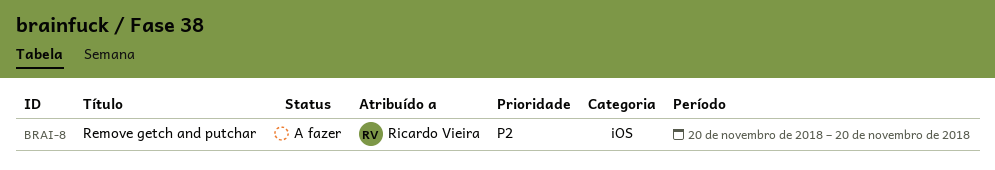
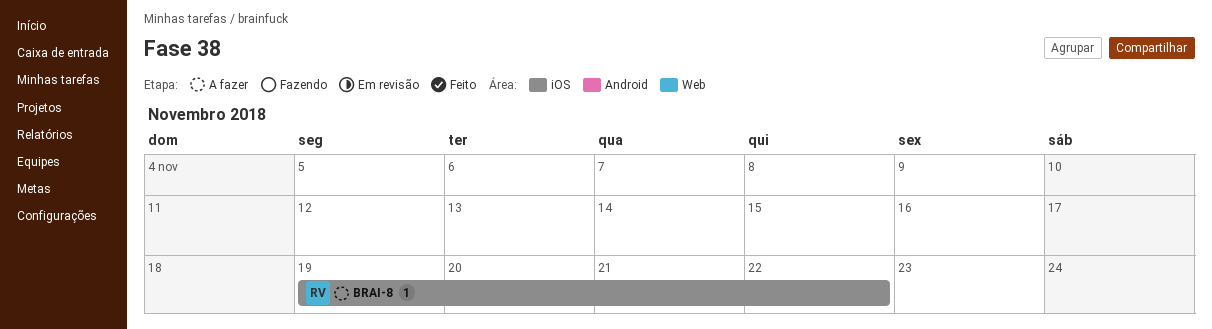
BRAI-8, start: Nov 20 -> Nov 19
BRAI-8, due: Nov 20 -> Nov 22

